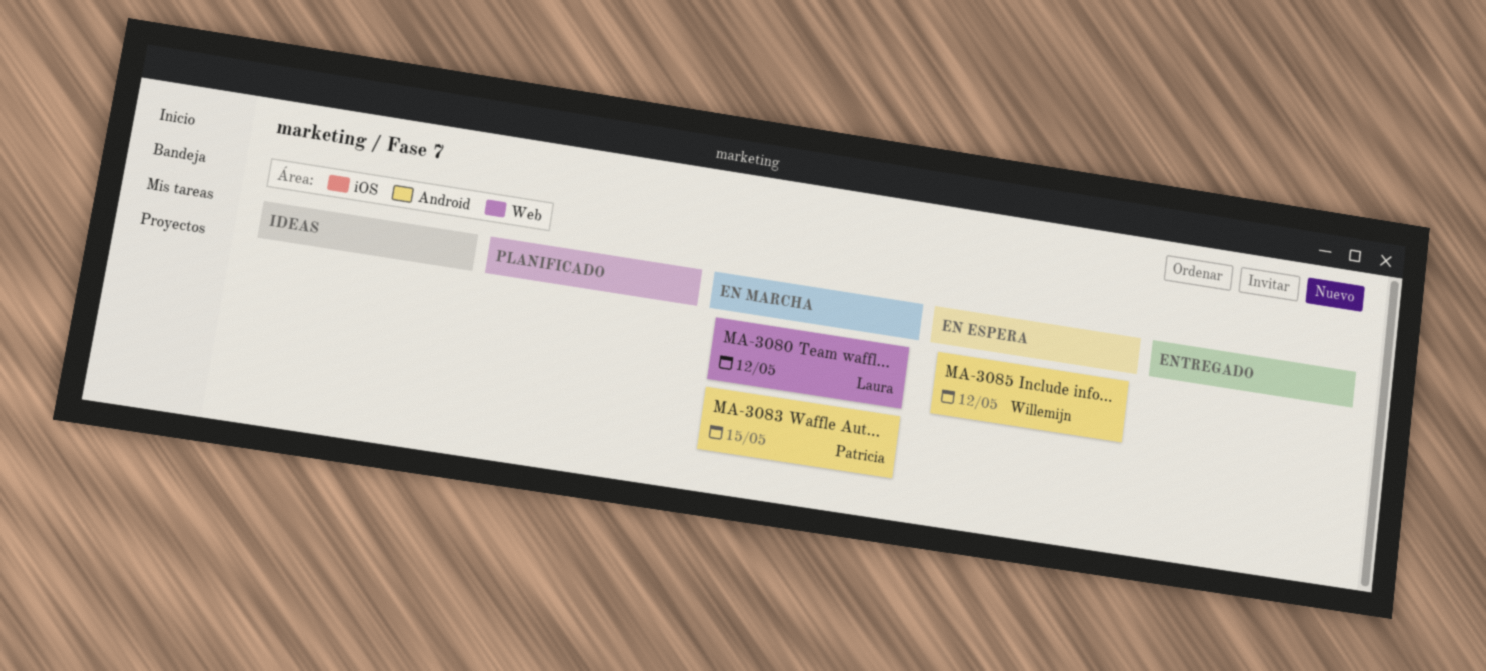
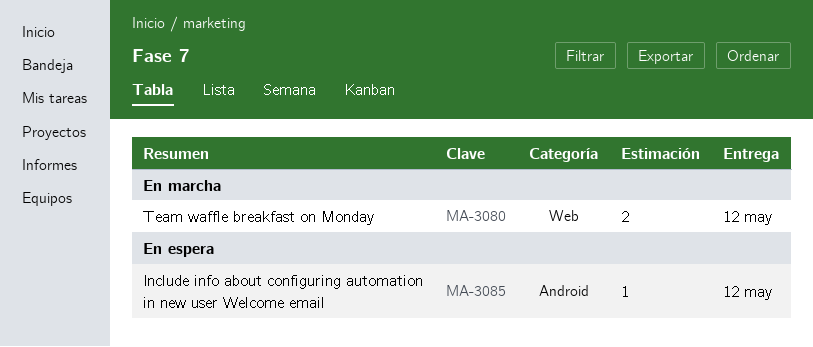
MA-3083: present -> none

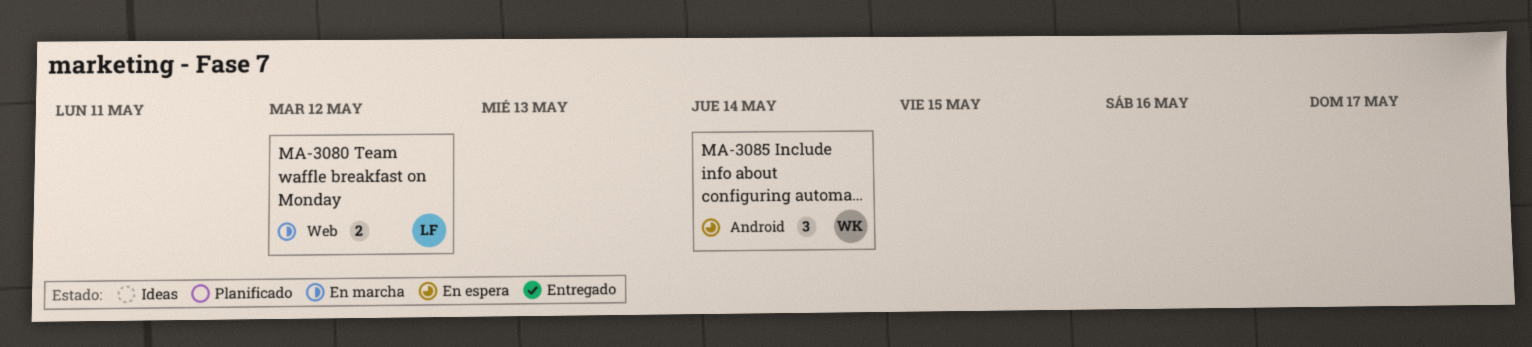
MA-3085, estimate: 1 -> 3
MA-3085, due: May 12 -> May 14

